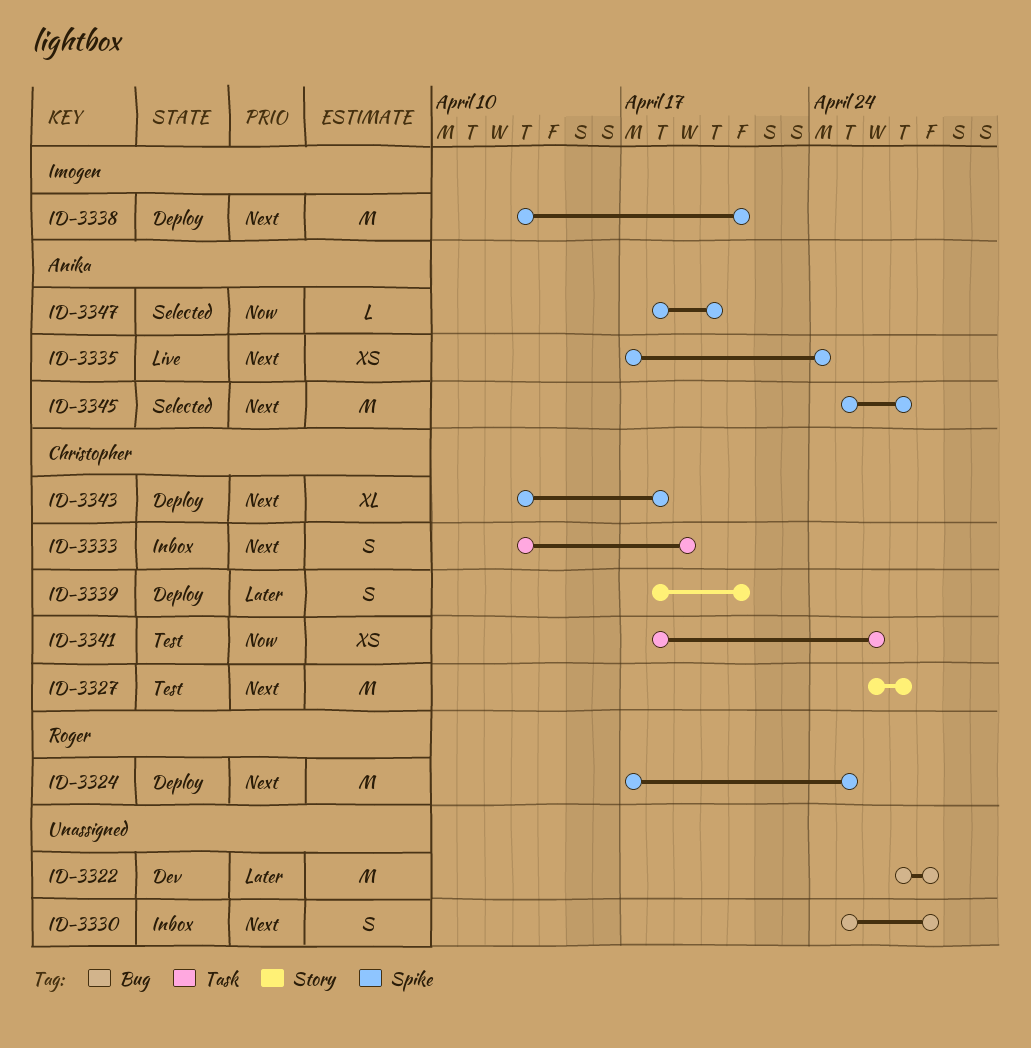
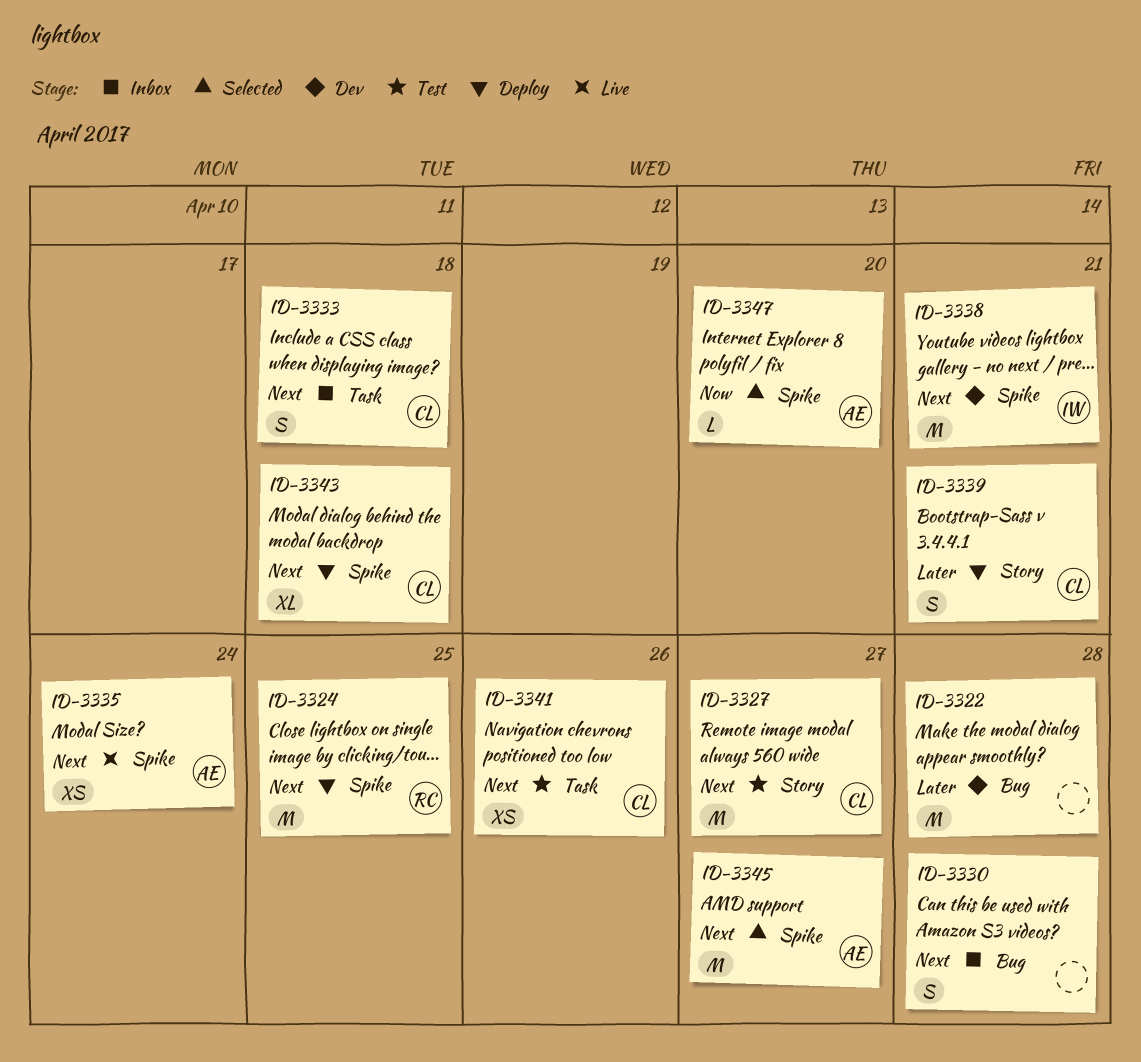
ID-3333, due: Apr 19 -> Apr 18
ID-3338, status: Deploy -> Dev
ID-3341, priority: Now -> Next

